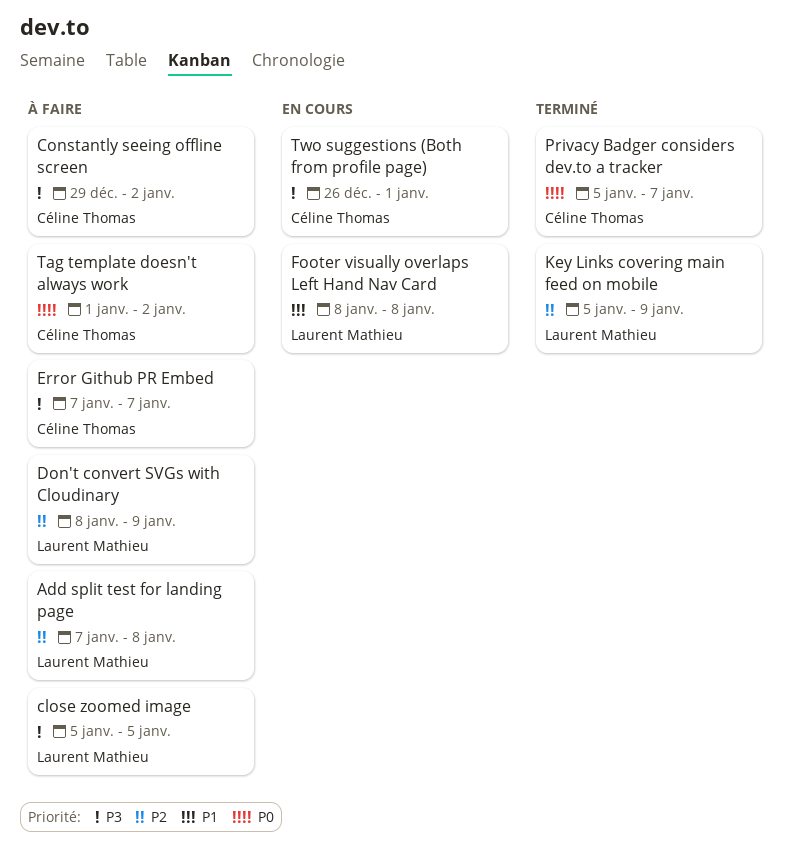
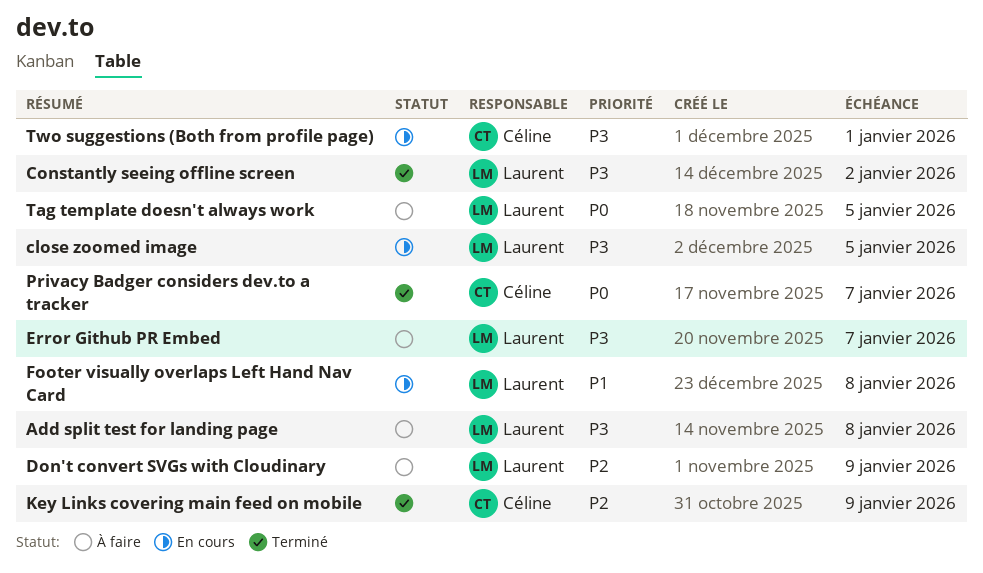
Add split test for landing page, priority: P2 -> P3
close zoomed image, status: À faire -> En cours
Constantly seeing offline screen, status: À faire -> Terminé
Constantly seeing offline screen, owner: Céline Thomas -> Laurent Mathieu
Error Github PR Embed, owner: Céline Thomas -> Laurent Mathieu
Key Links covering main feed on mobile, owner: Laurent Mathieu -> Céline Thomas
Tag template doesn't always work, owner: Céline Thomas -> Laurent Mathieu
Tag template doesn't always work, due: Jan 2 -> Jan 5

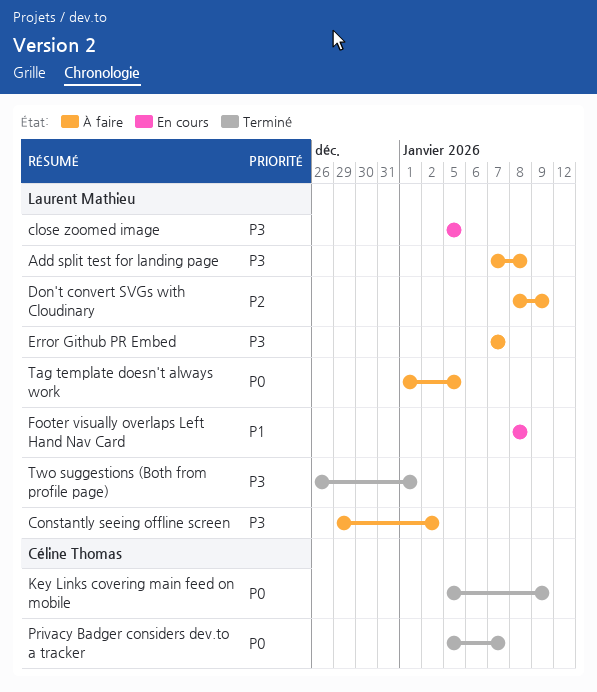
Constantly seeing offline screen, status: Terminé -> À faire
Key Links covering main feed on mobile, priority: P2 -> P0
Two suggestions (Both from profile page), status: En cours -> Terminé
Two suggestions (Both from profile page), owner: Céline Thomas -> Laurent Mathieu

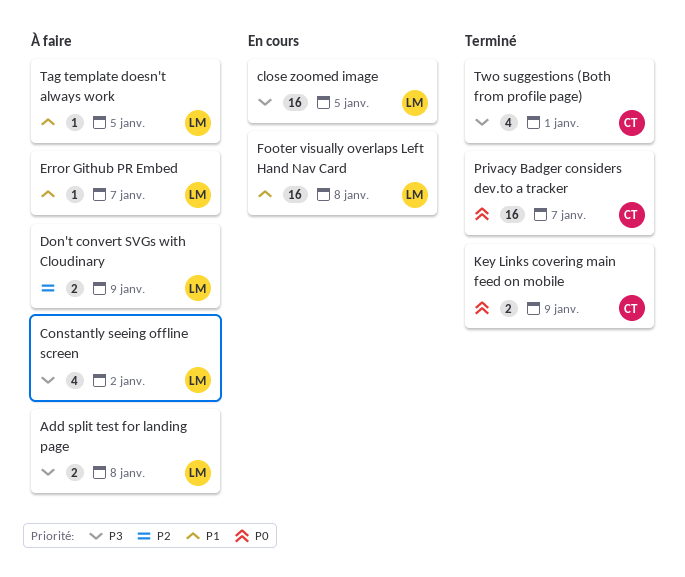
Error Github PR Embed, priority: P3 -> P1
Tag template doesn't always work, priority: P0 -> P1
Two suggestions (Both from profile page), owner: Laurent Mathieu -> Céline Thomas

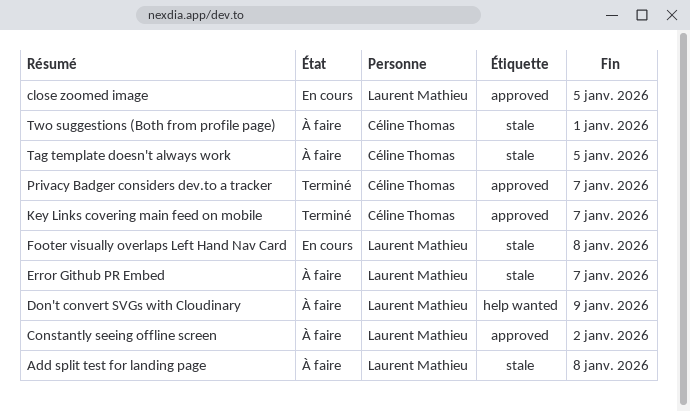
Key Links covering main feed on mobile, due: Jan 9 -> Jan 7
Tag template doesn't always work, owner: Laurent Mathieu -> Céline Thomas
Two suggestions (Both from profile page), status: Terminé -> À faire

